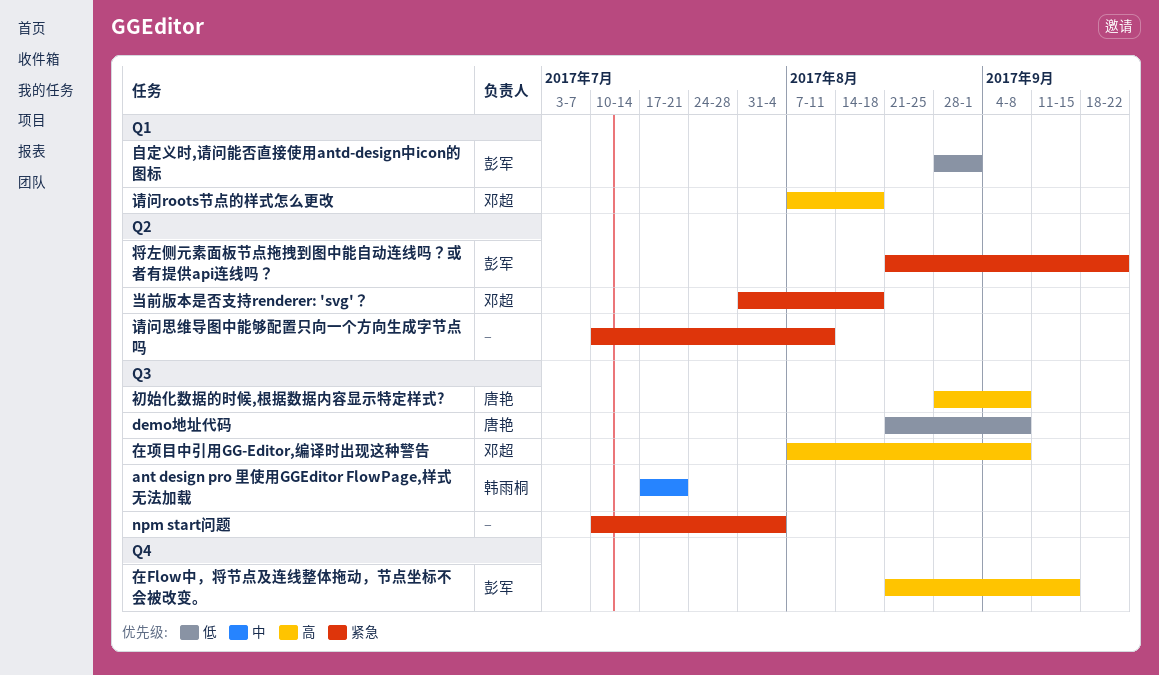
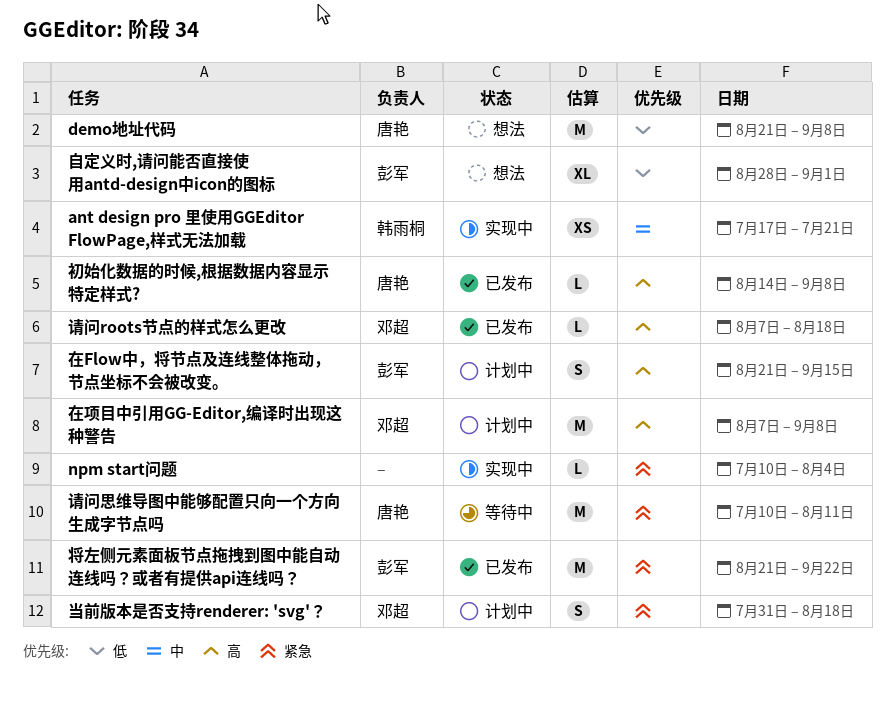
初始化数据的时候,根据数据内容显示特定样式?, start: Aug 28 -> Aug 14
请问思维导图中能够配置只向一个方向生成字节点吗, owner: none -> 唐艳

